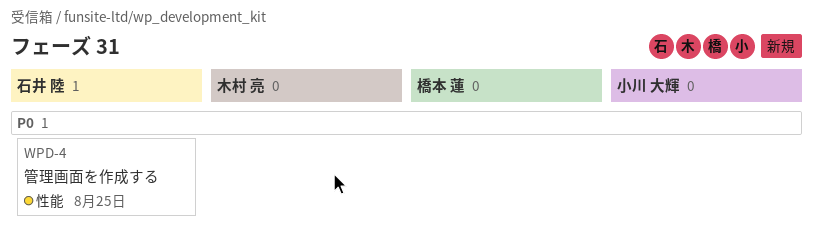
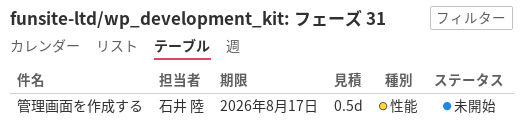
管理画面を作成する, due: Aug 25 -> Aug 17

